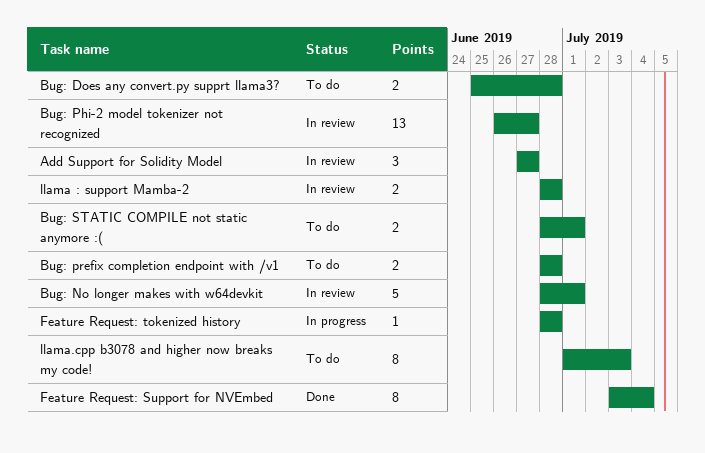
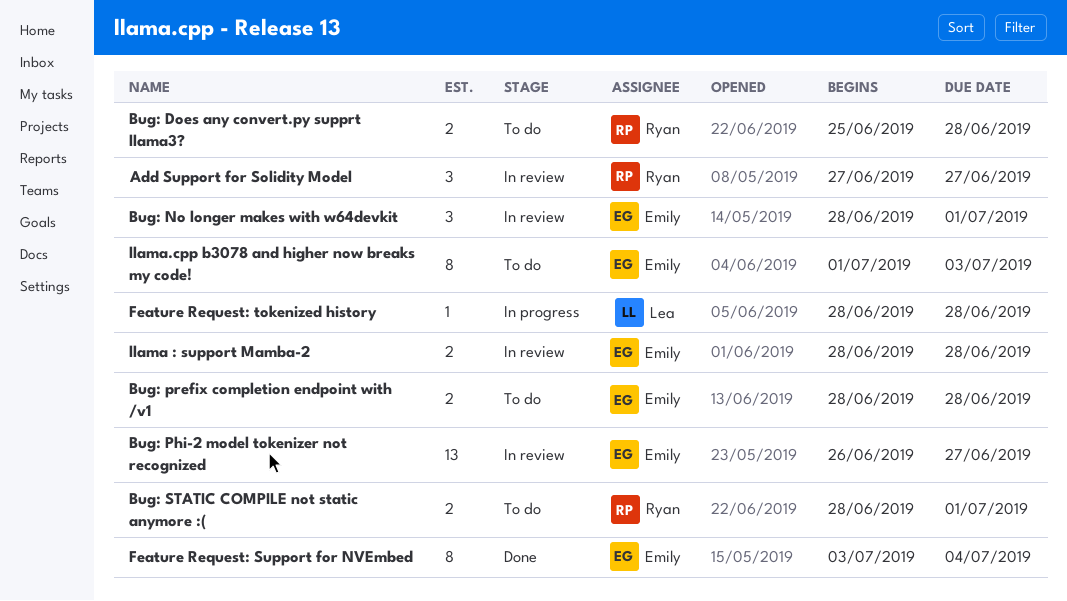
Bug: No longer makes with w64devkit, estimate: 5 -> 3

